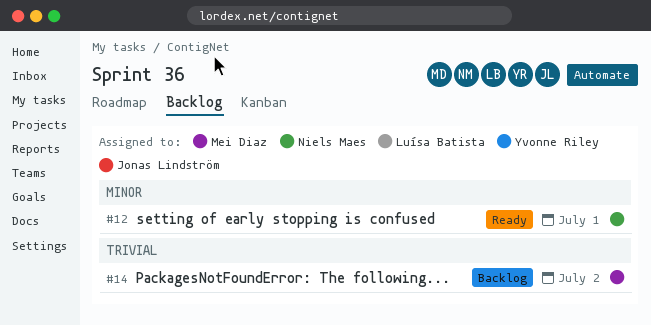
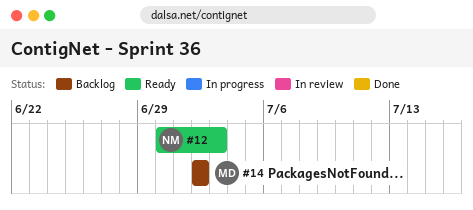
#12, due: Jul 1 -> Jul 3

